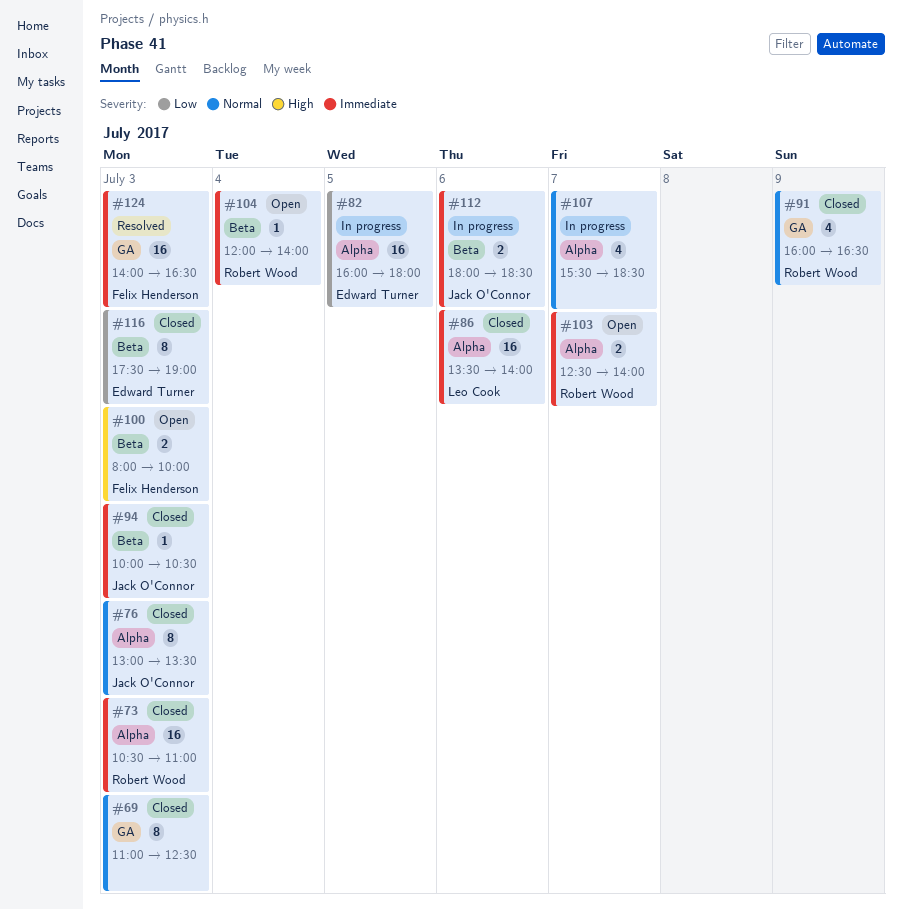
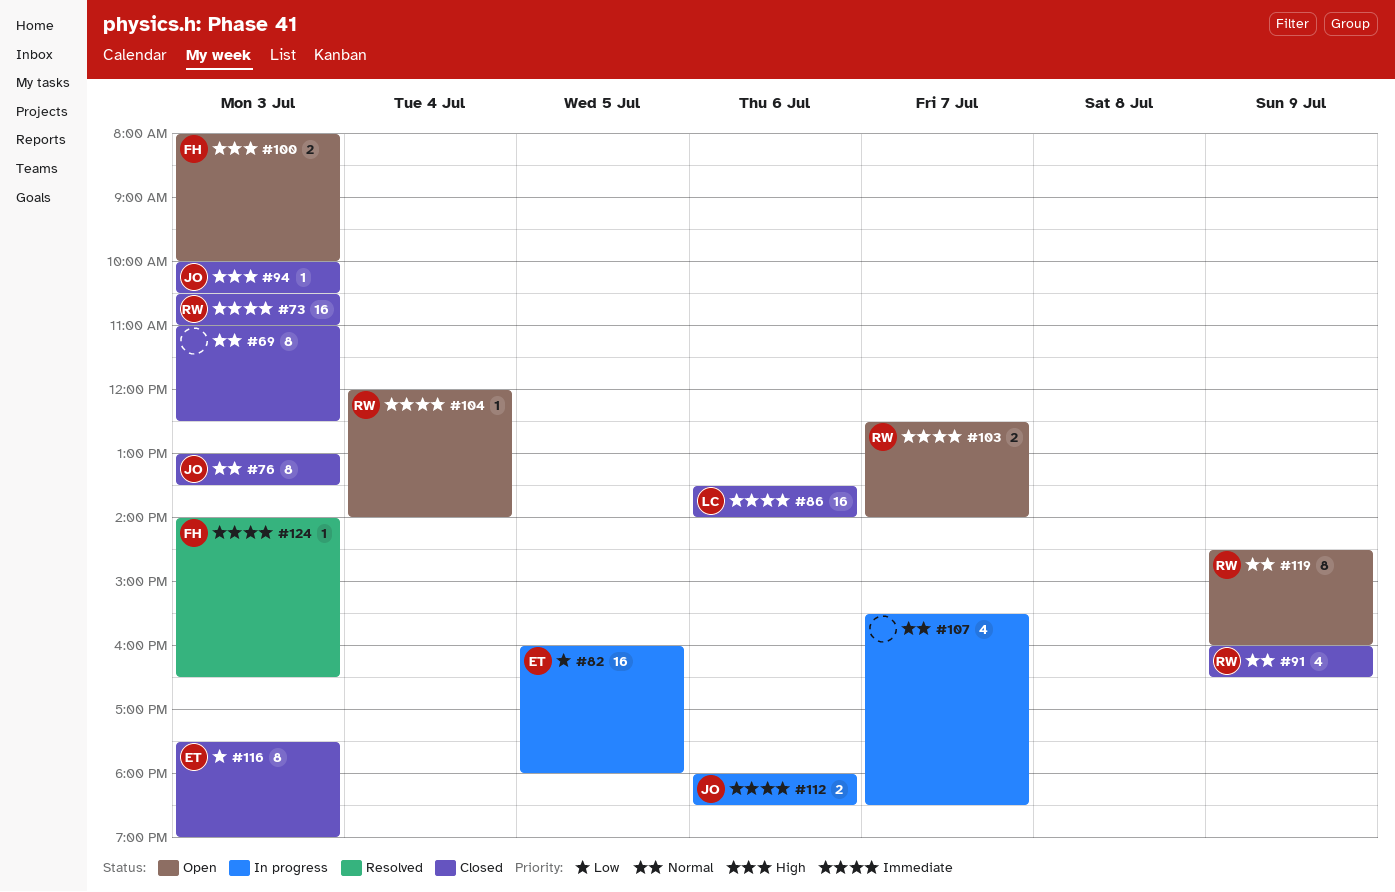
#94, priority: Immediate -> High
#119: none -> present
#124, estimate: 16 -> 1

